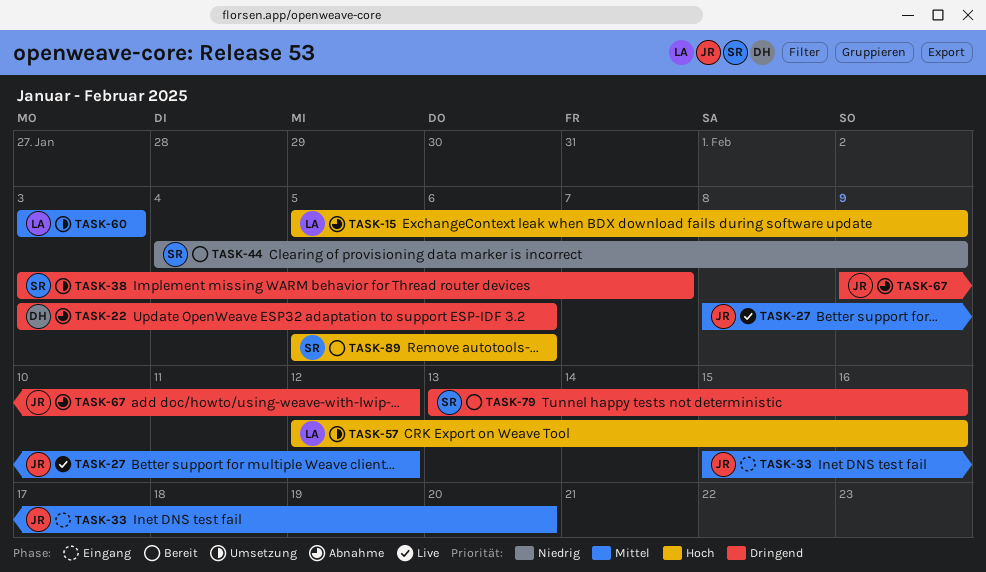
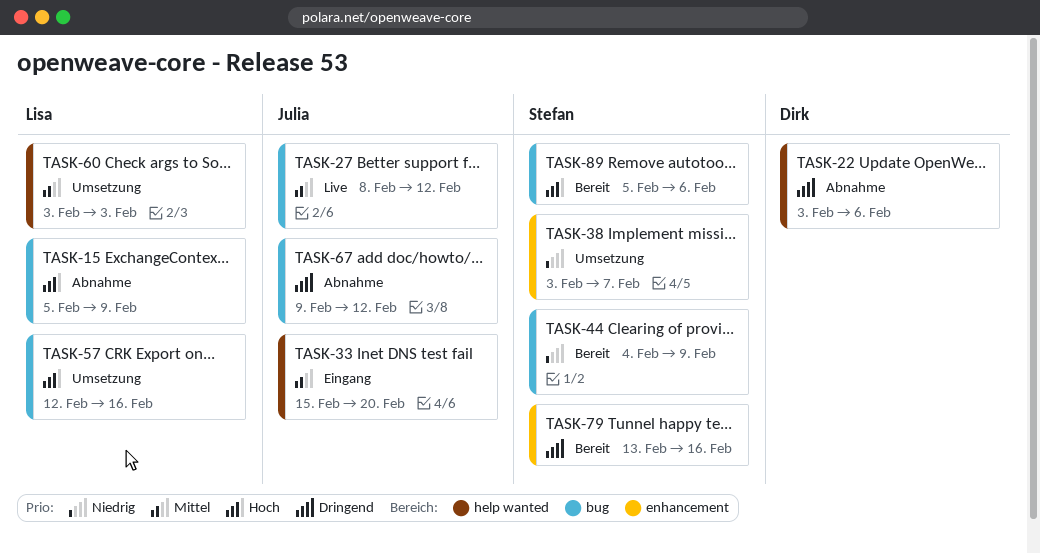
TASK-38, priority: Dringend -> Niedrig

